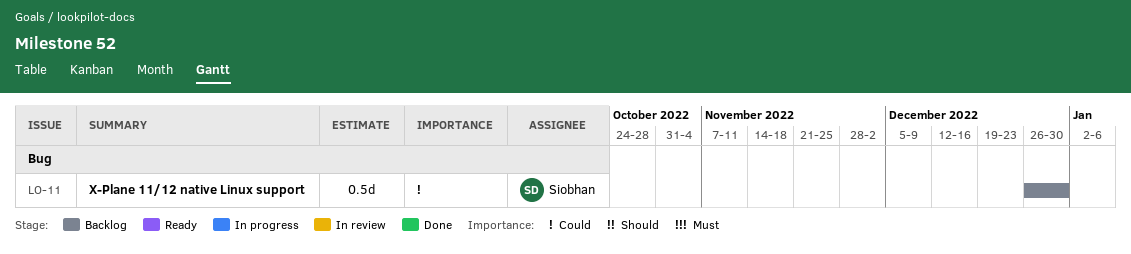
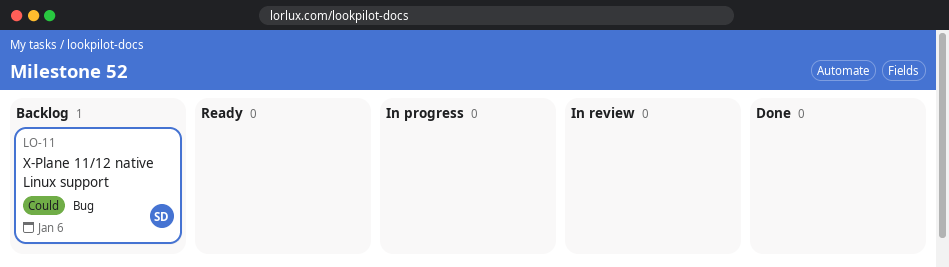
LO-11, due: Dec 30 -> Jan 6

